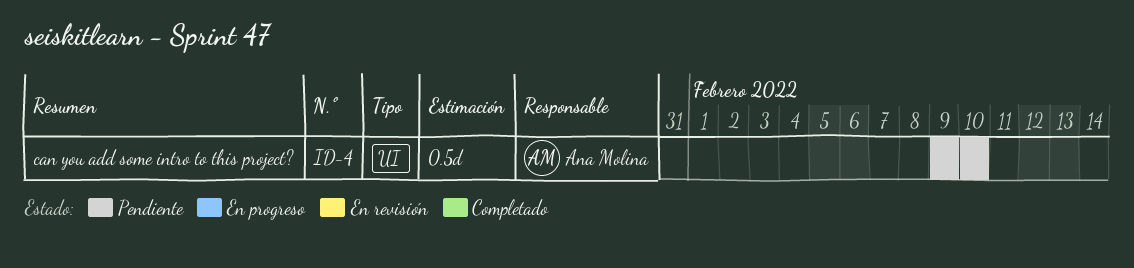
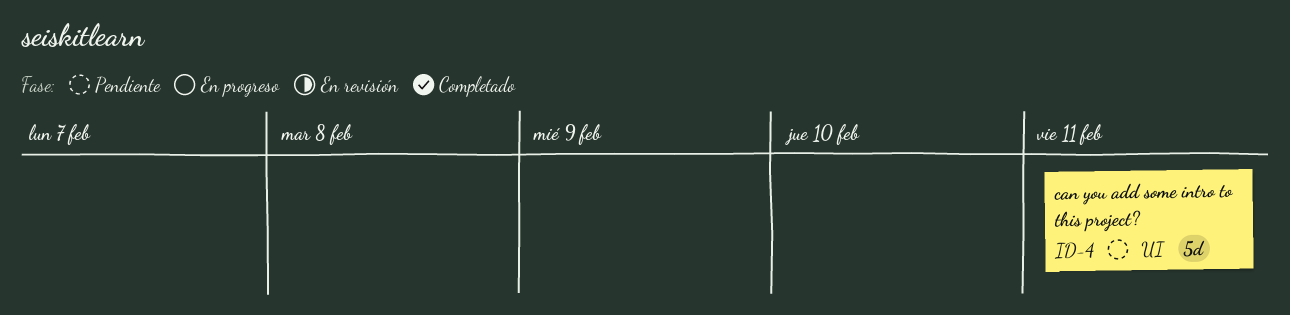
ID-4, estimate: 0.5d -> 5d
ID-4, due: Feb 10 -> Feb 11

